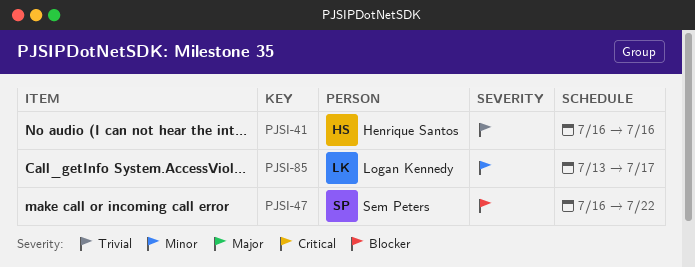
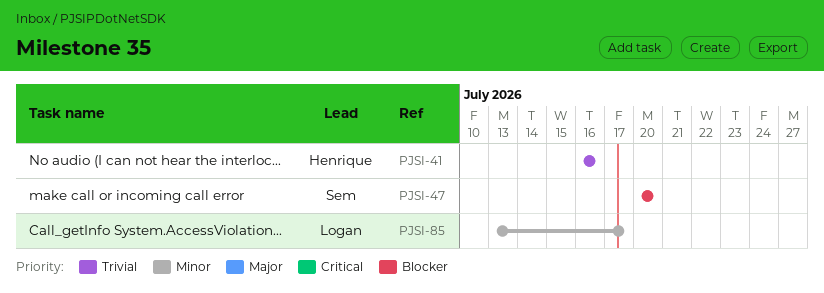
PJSI-47, start: Jul 16 -> Jul 20
PJSI-47, due: Jul 22 -> Jul 20

